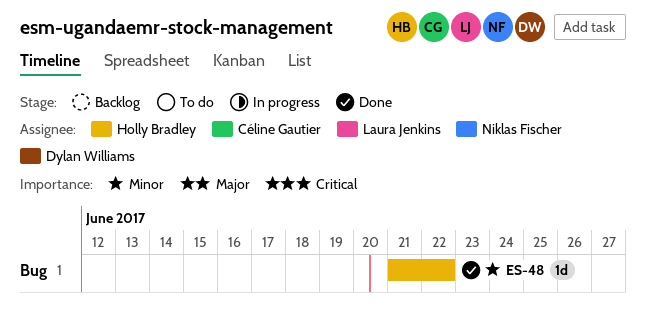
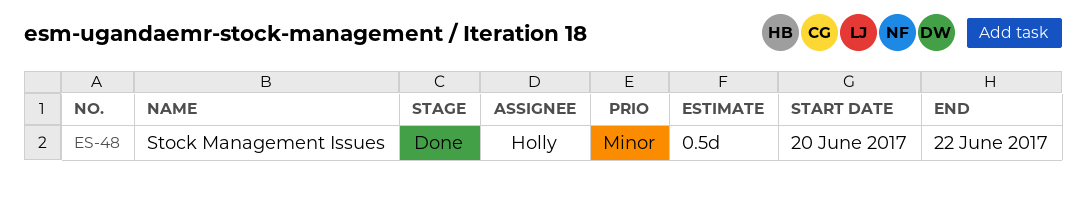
ES-48, estimate: 1d -> 0.5d
ES-48, start: Jun 21 -> Jun 20

